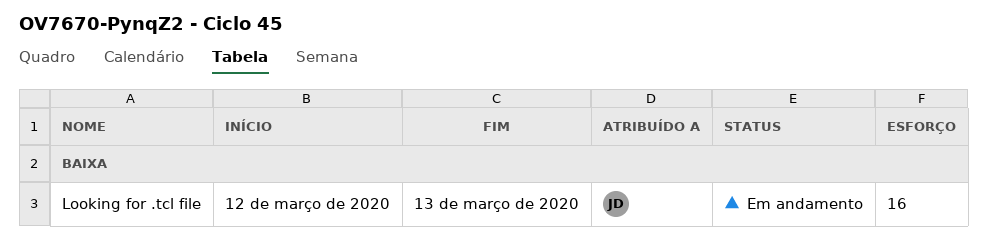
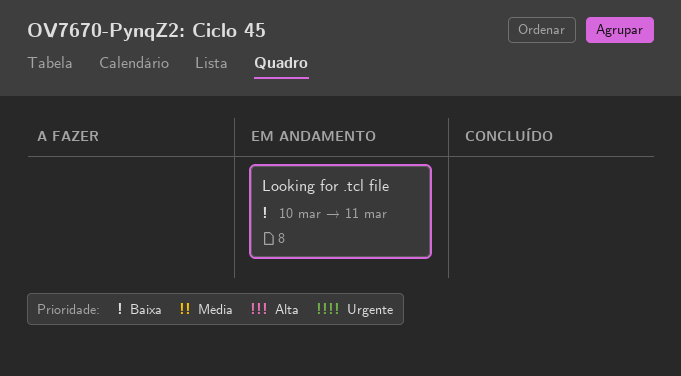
Looking for .tcl file, start: Mar 12 -> Mar 10
Looking for .tcl file, due: Mar 13 -> Mar 11

